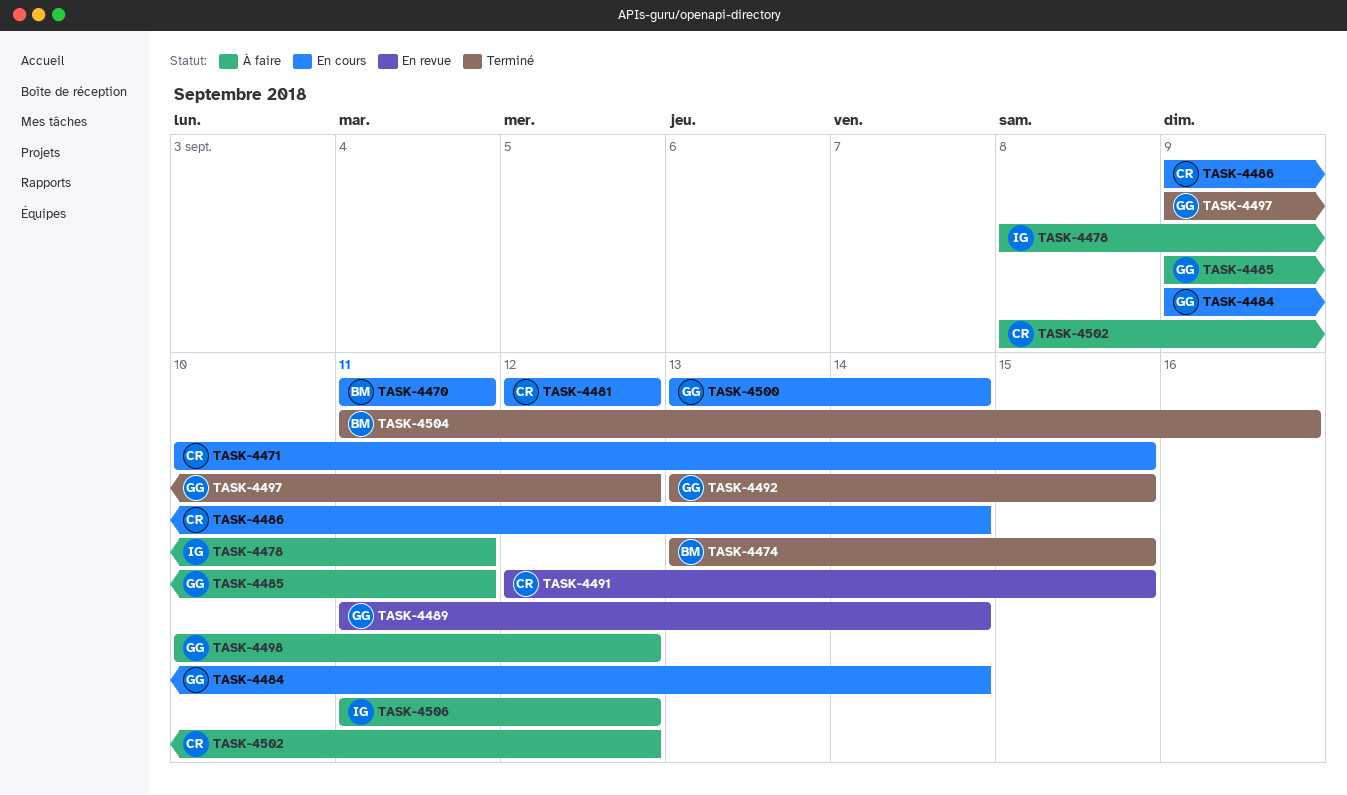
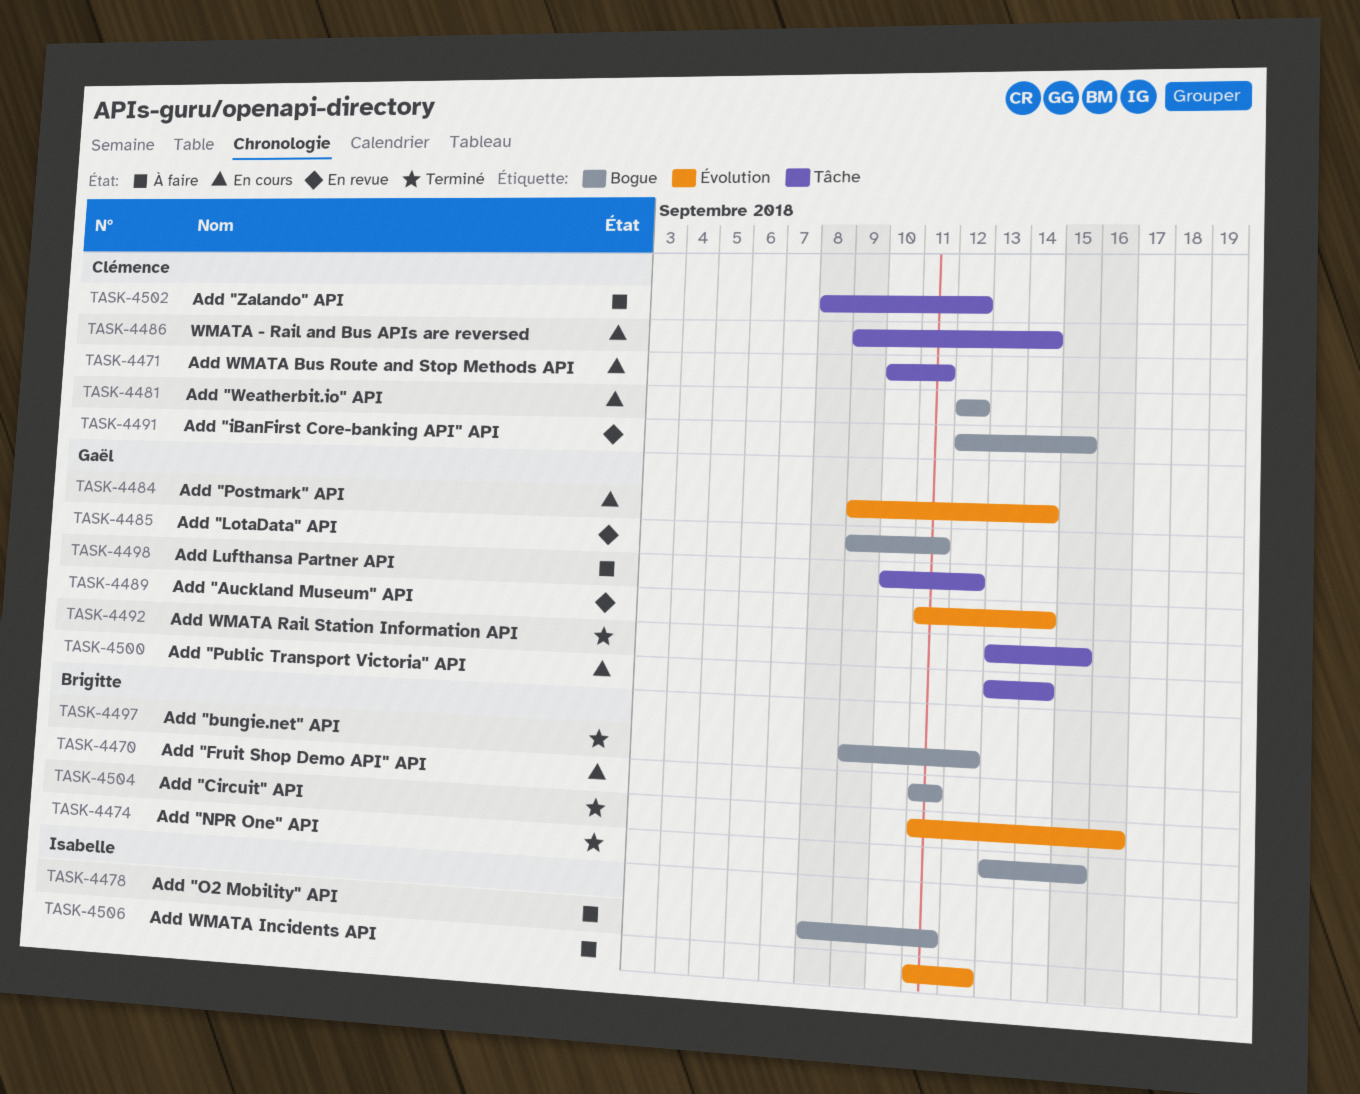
TASK-4471, due: Sep 15 -> Sep 11
TASK-4485, status: À faire -> En revue
TASK-4497, owner: Gaël -> Brigitte

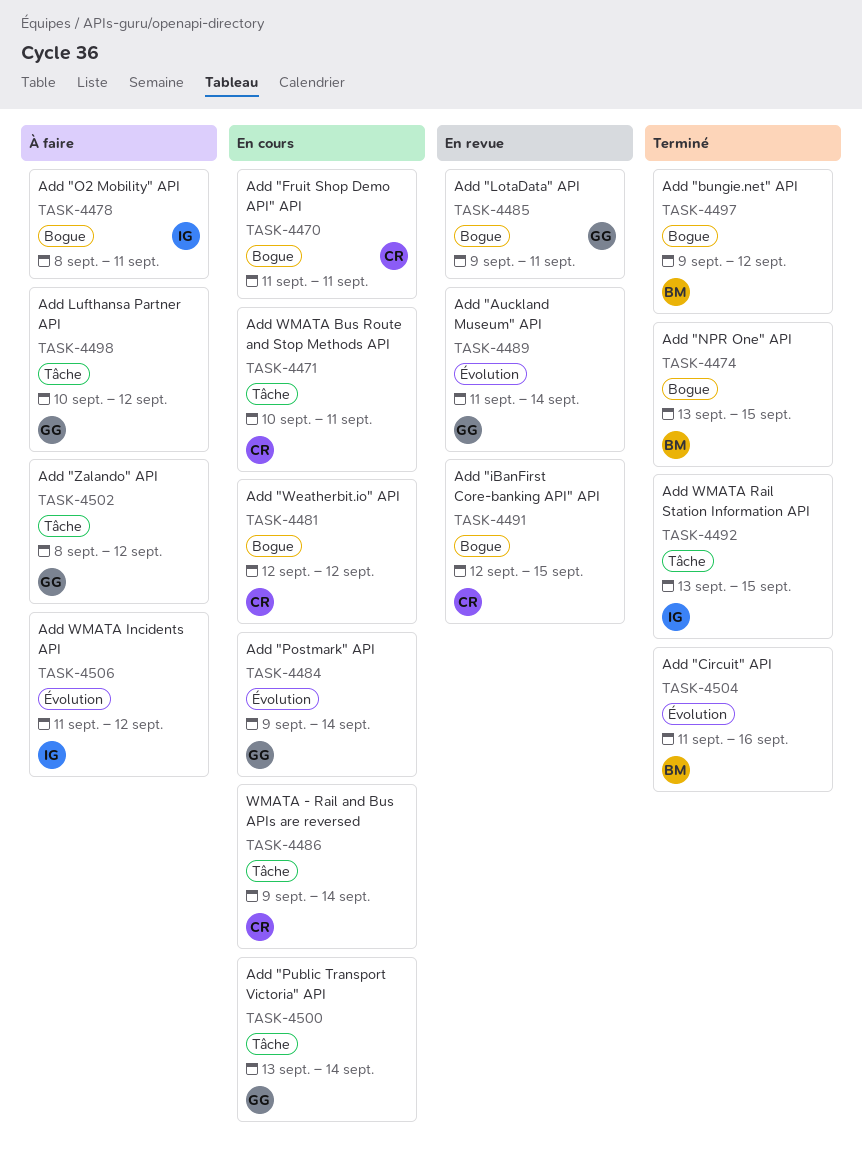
TASK-4470, owner: Brigitte -> Clémence
TASK-4492, owner: Gaël -> Isabelle
TASK-4502, owner: Clémence -> Gaël

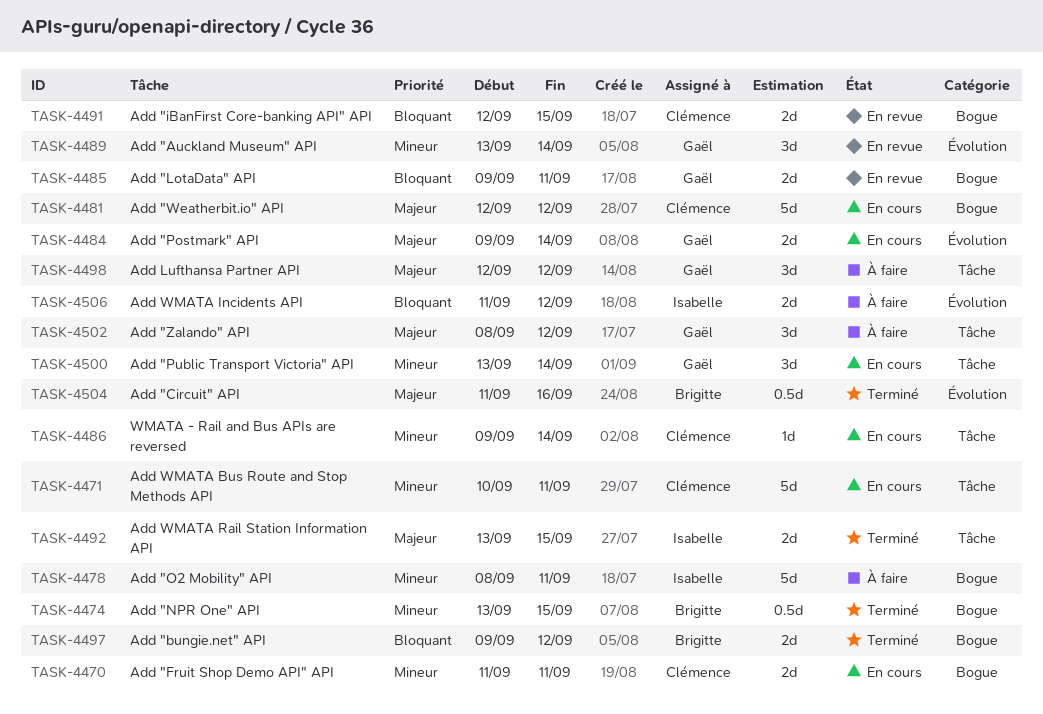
TASK-4489, start: Sep 11 -> Sep 13
TASK-4498, start: Sep 10 -> Sep 12

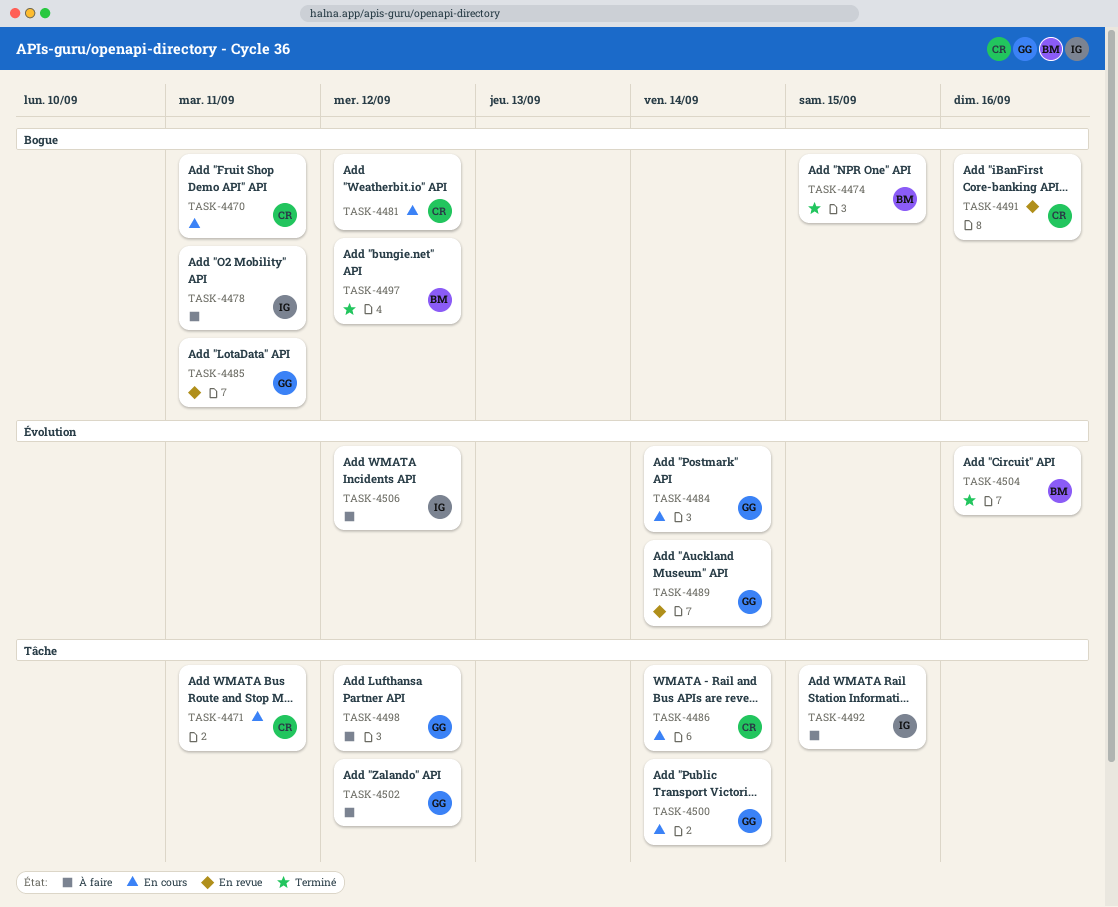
TASK-4491, due: Sep 15 -> Sep 16
TASK-4492, status: Terminé -> À faire

